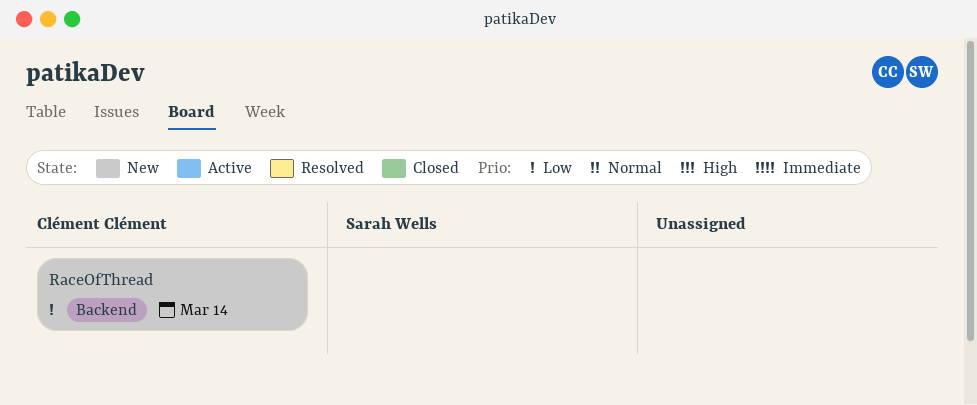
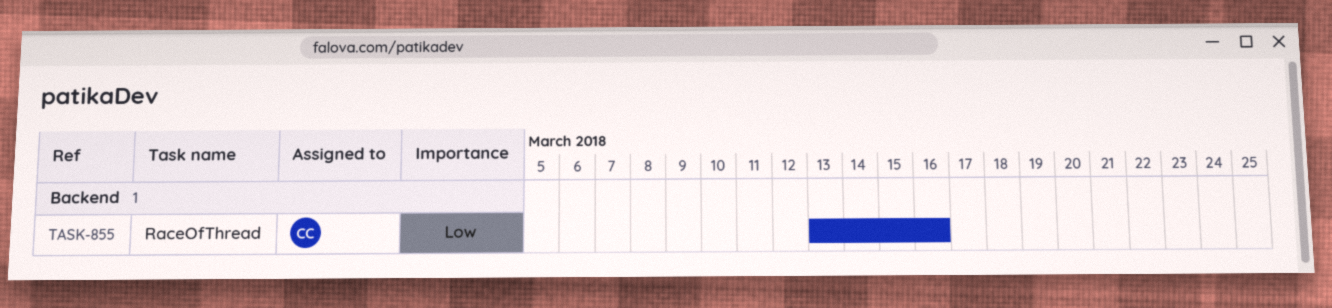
RaceOfThread, due: Mar 14 -> Mar 16

